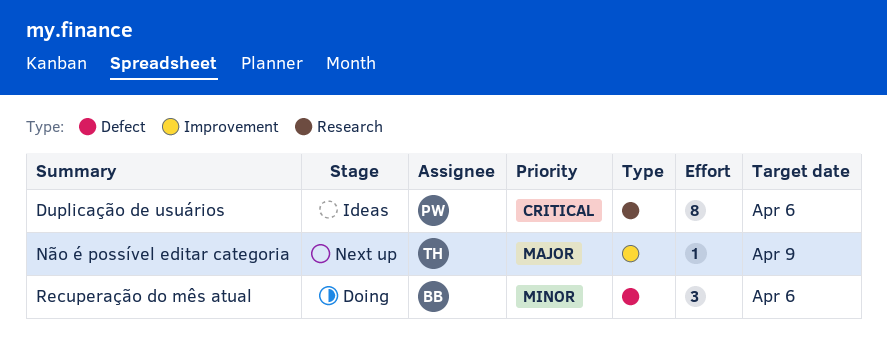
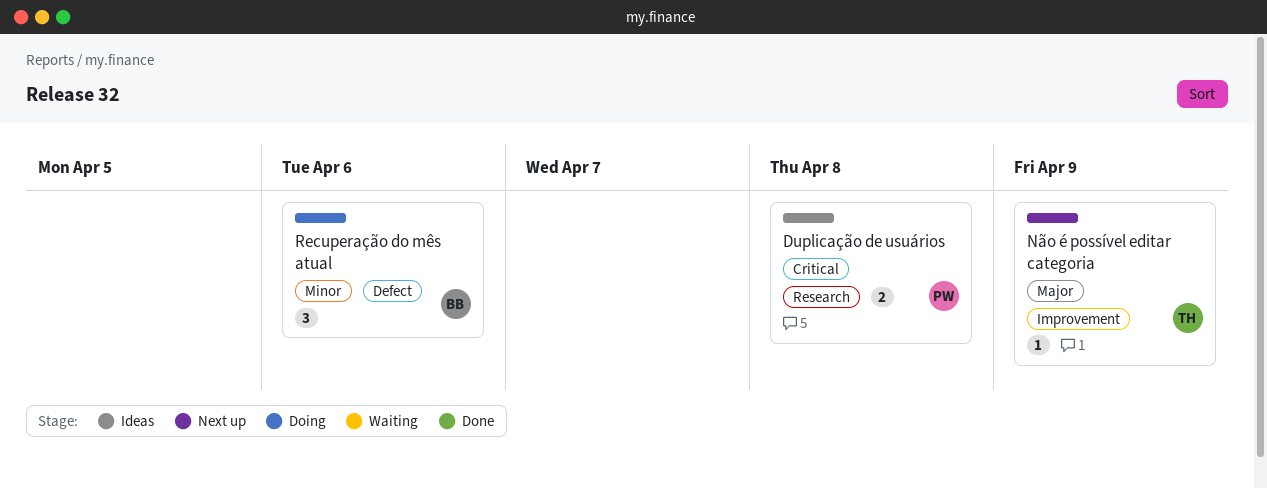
Duplicação de usuários, estimate: 8 -> 2
Duplicação de usuários, due: Apr 6 -> Apr 8

